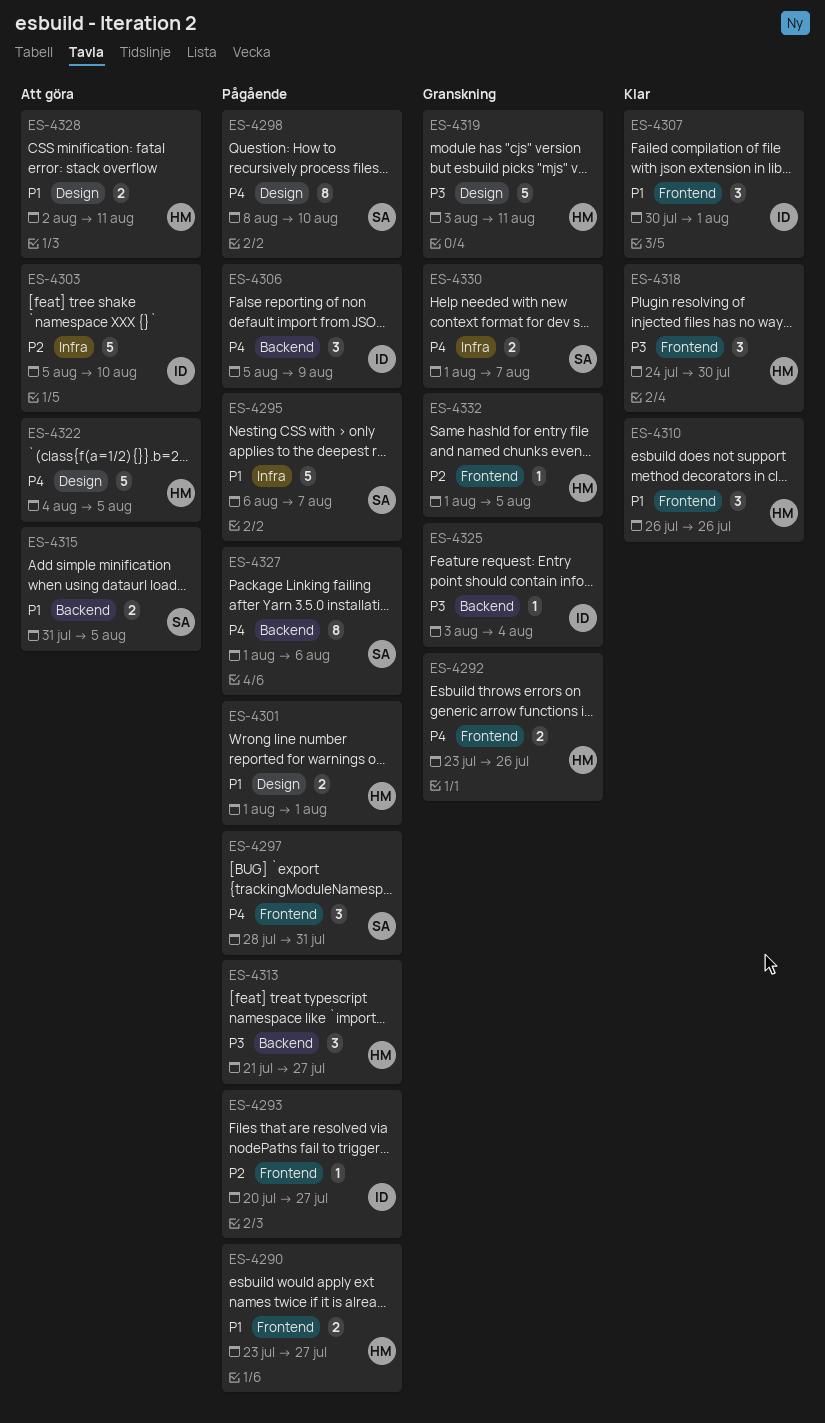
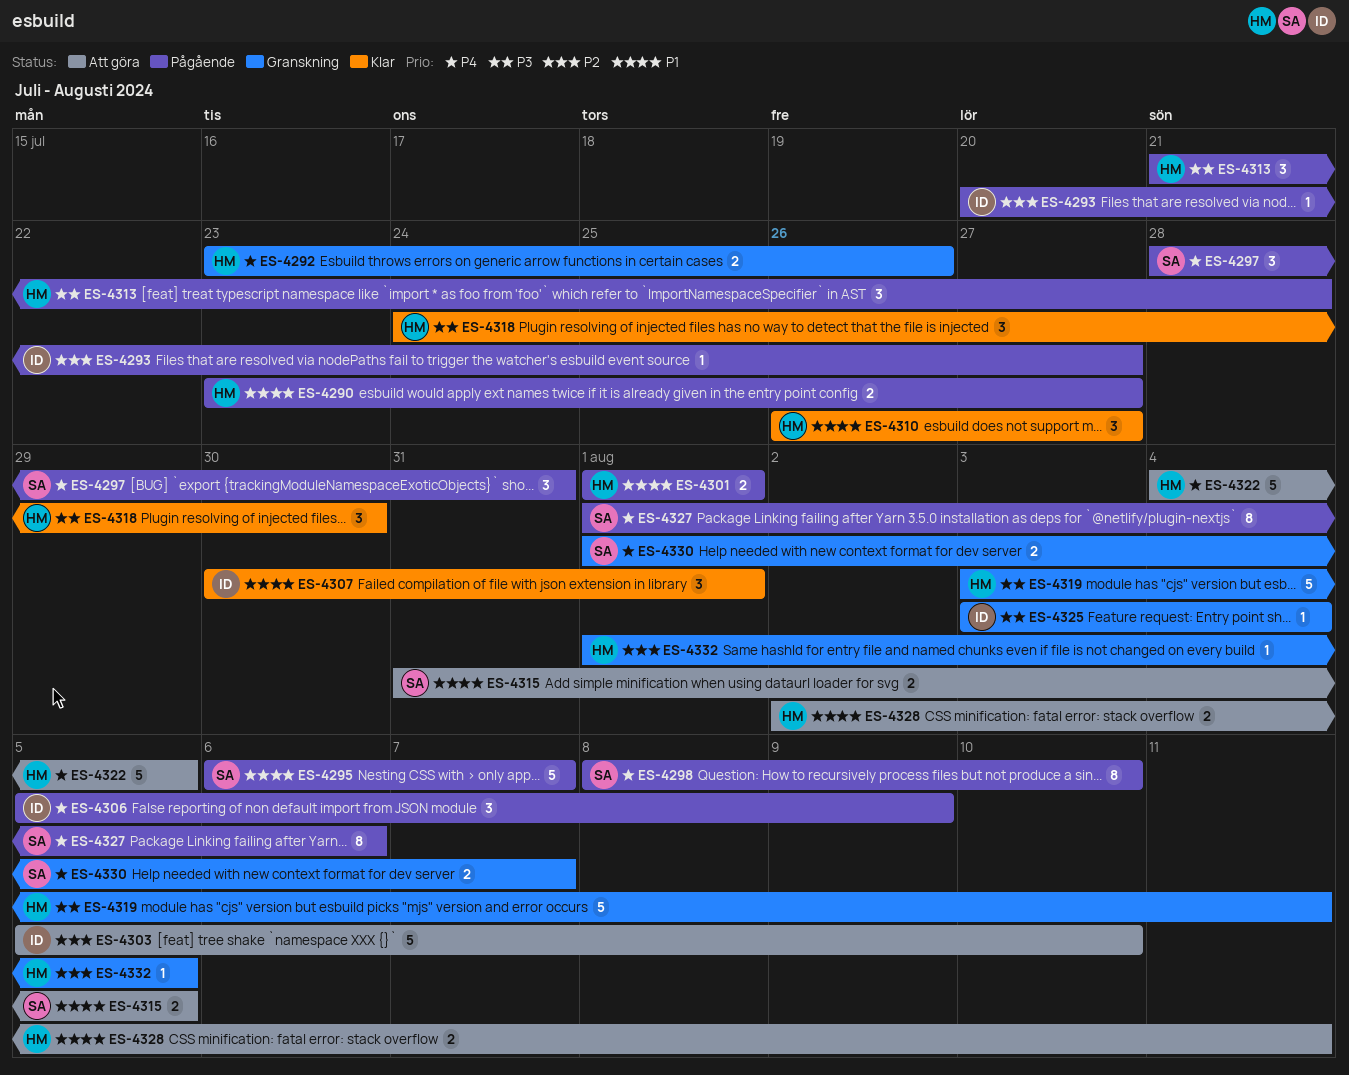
ES-4310, due: Jul 26 -> Jul 27
ES-4313, due: Jul 27 -> Jul 28

